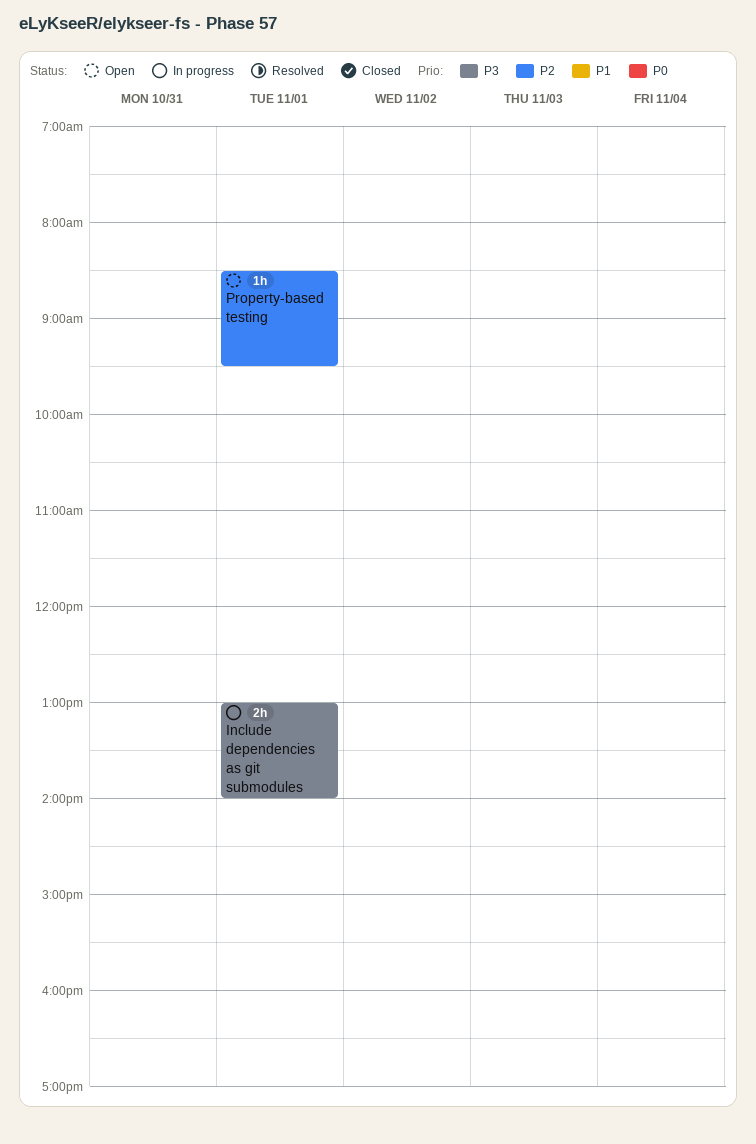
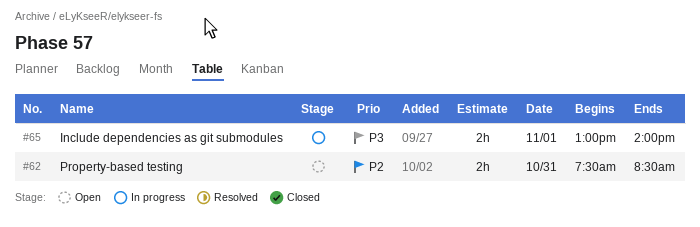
Property-based testing, estimate: 1h -> 2h
Property-based testing, day: Nov 1 -> Oct 31
Property-based testing, begins: 08:30 -> 07:30
Property-based testing, ends: 09:30 -> 08:30

